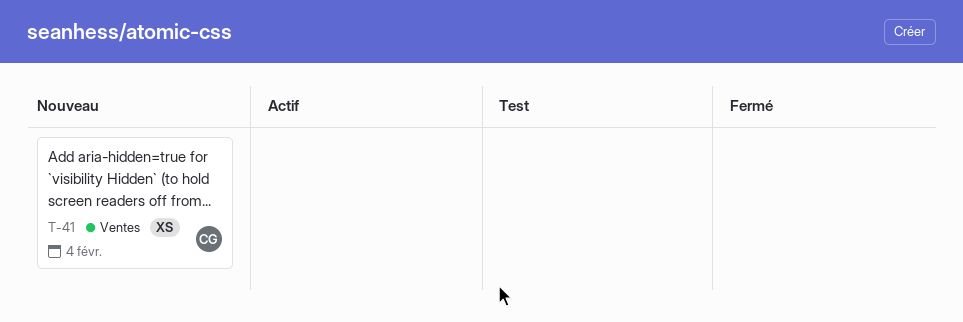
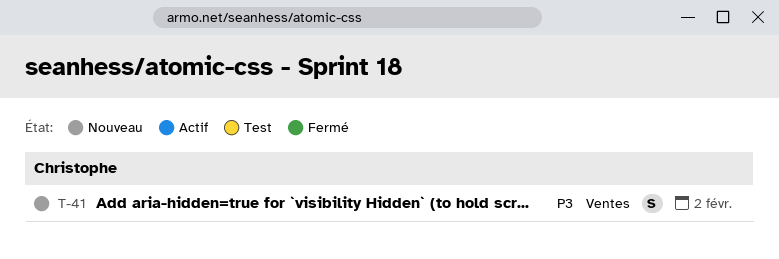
T-41, estimate: XS -> S
T-41, due: Feb 4 -> Feb 2

